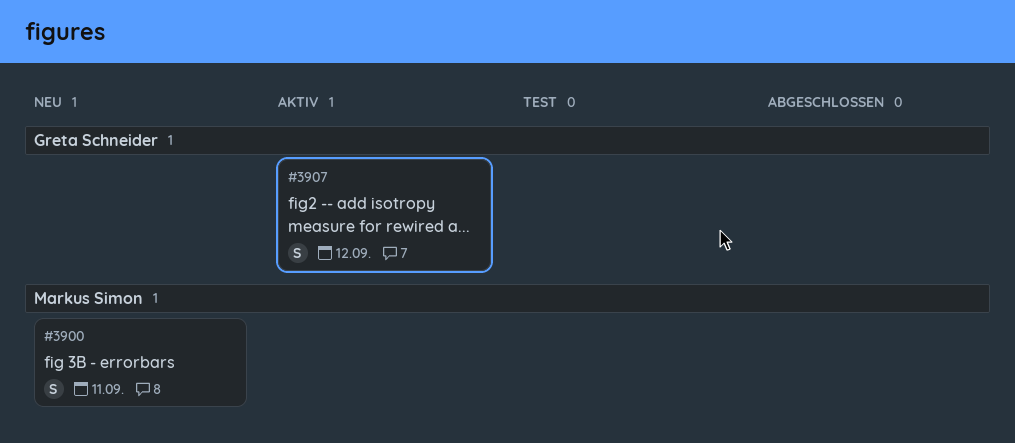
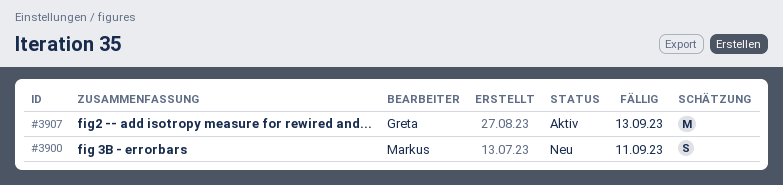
#3907, estimate: S -> M
#3907, due: Sep 12 -> Sep 13

